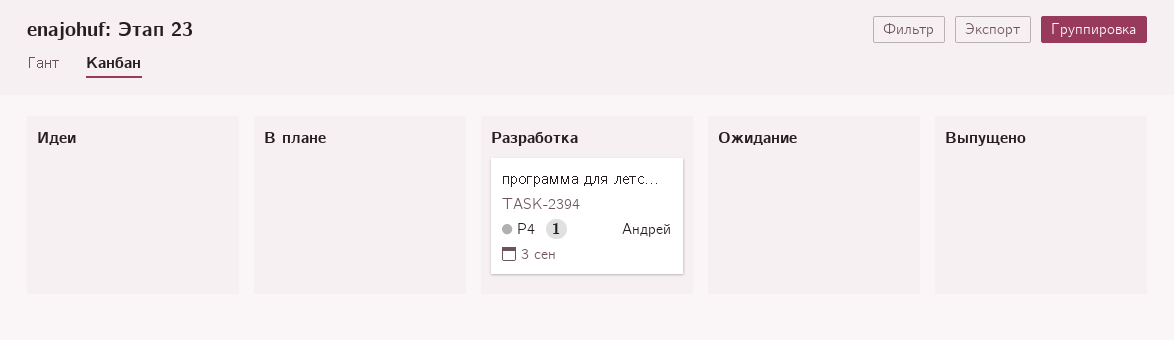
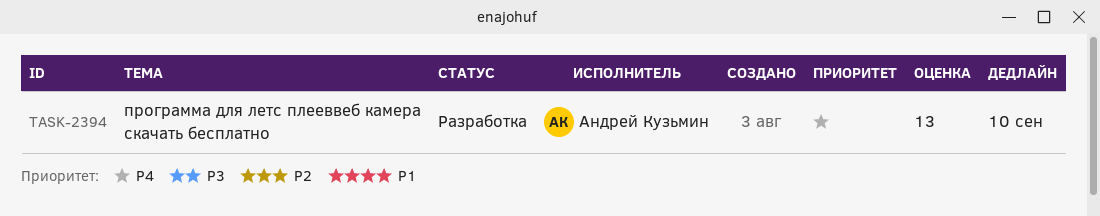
TASK-2394, estimate: 1 -> 13
TASK-2394, due: Sep 3 -> Sep 10

